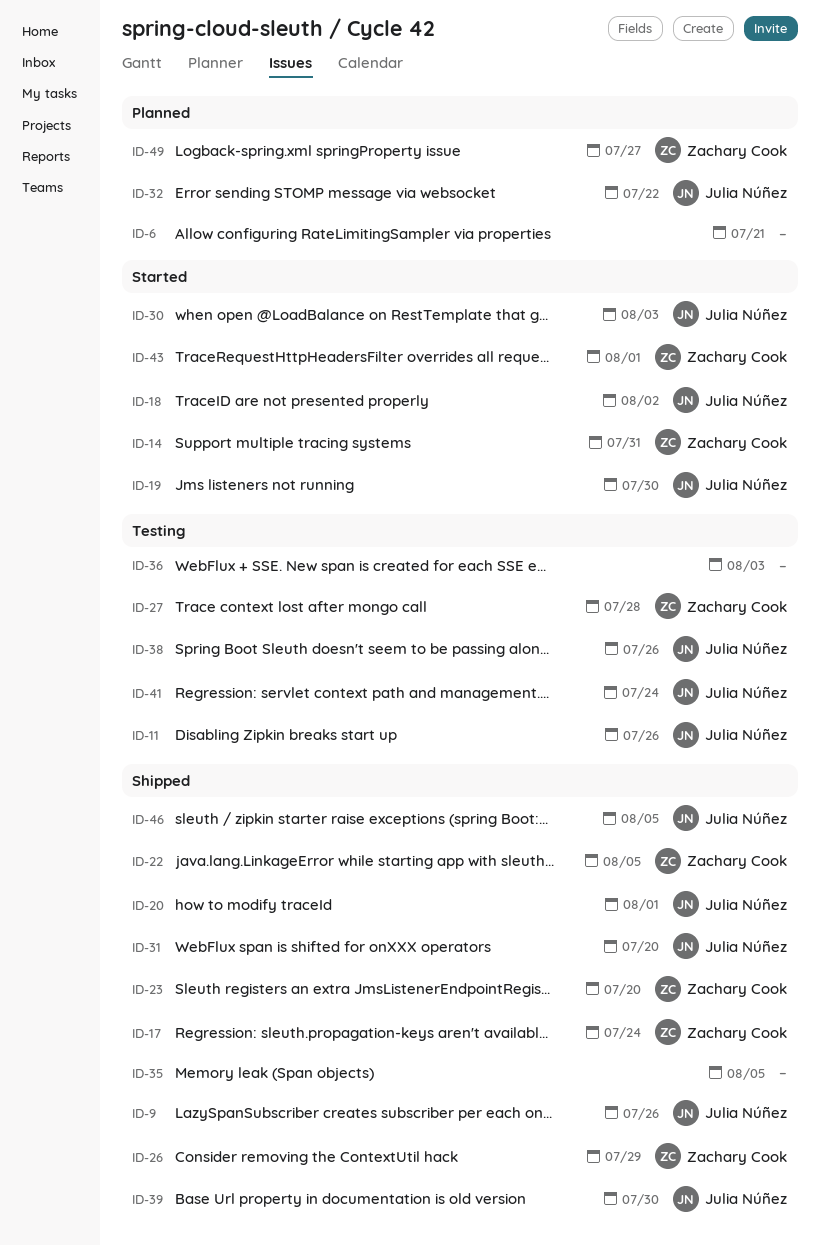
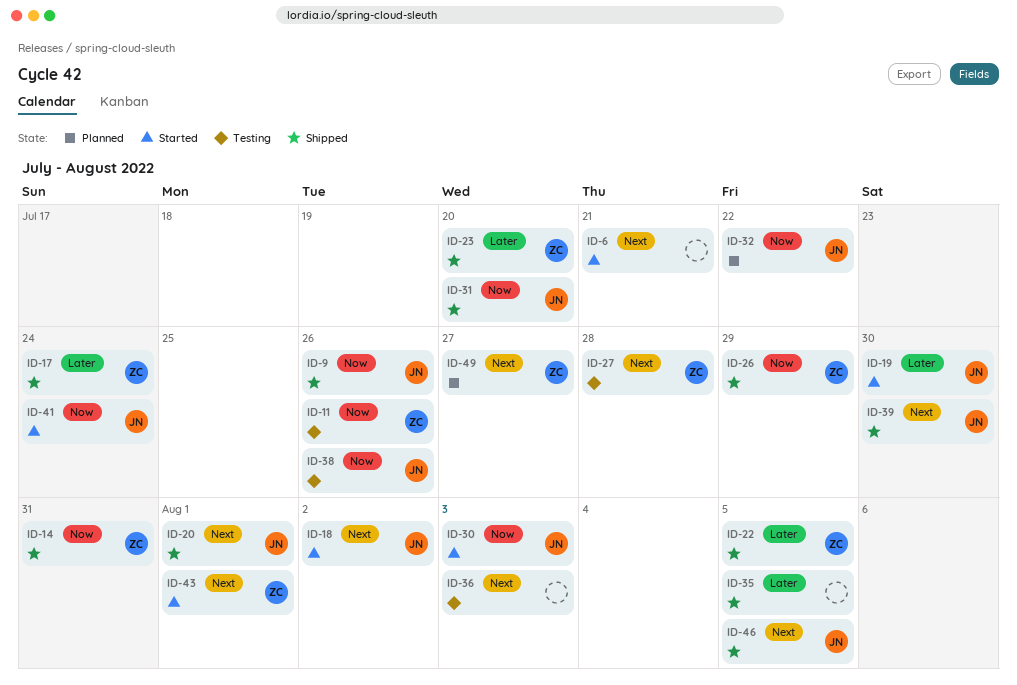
ID-6, status: Planned -> Started
ID-11, owner: Julia Núñez -> Zachary Cook
ID-14, status: Started -> Shipped
ID-41, status: Testing -> Started

